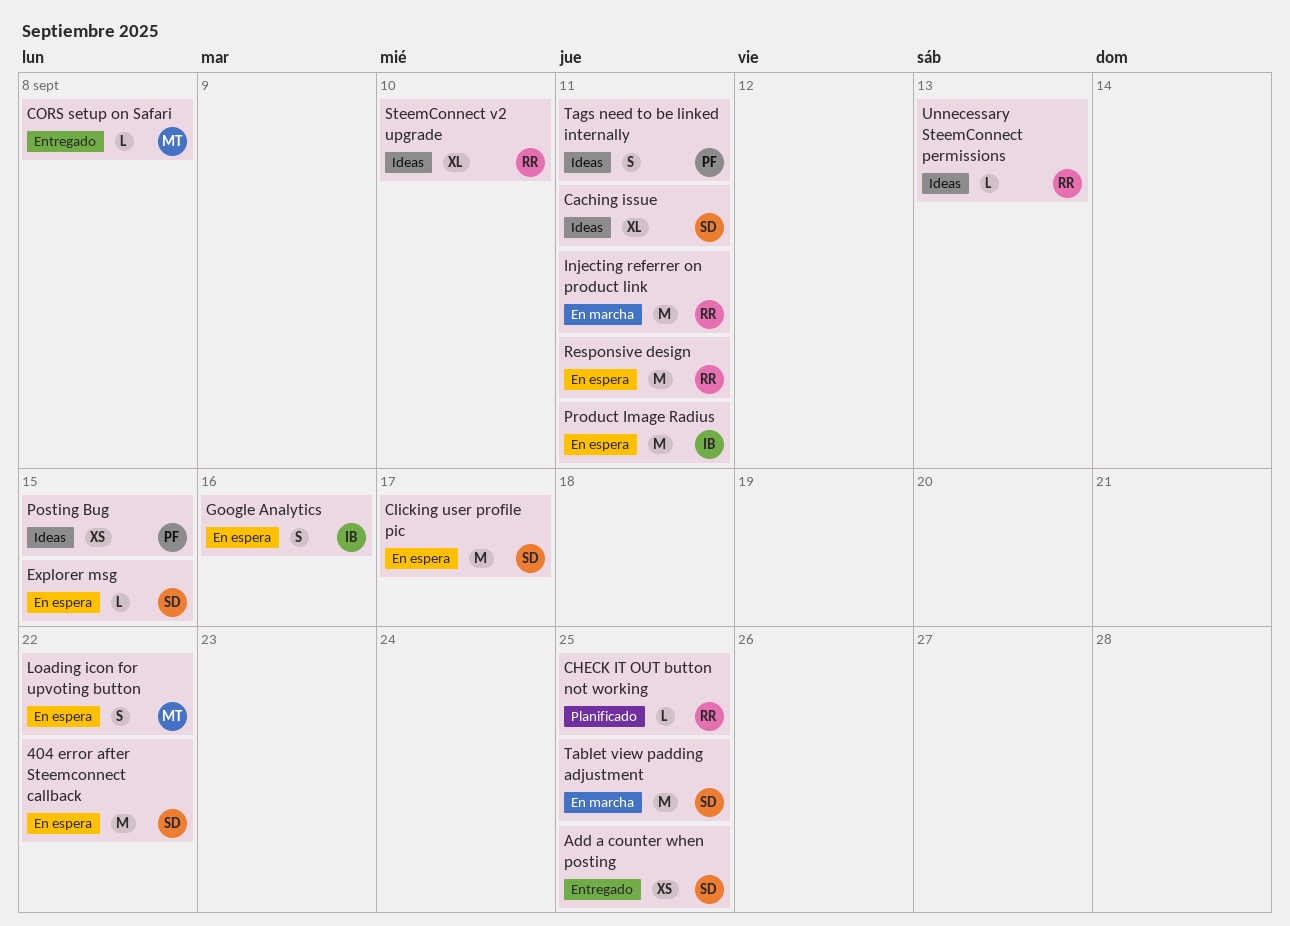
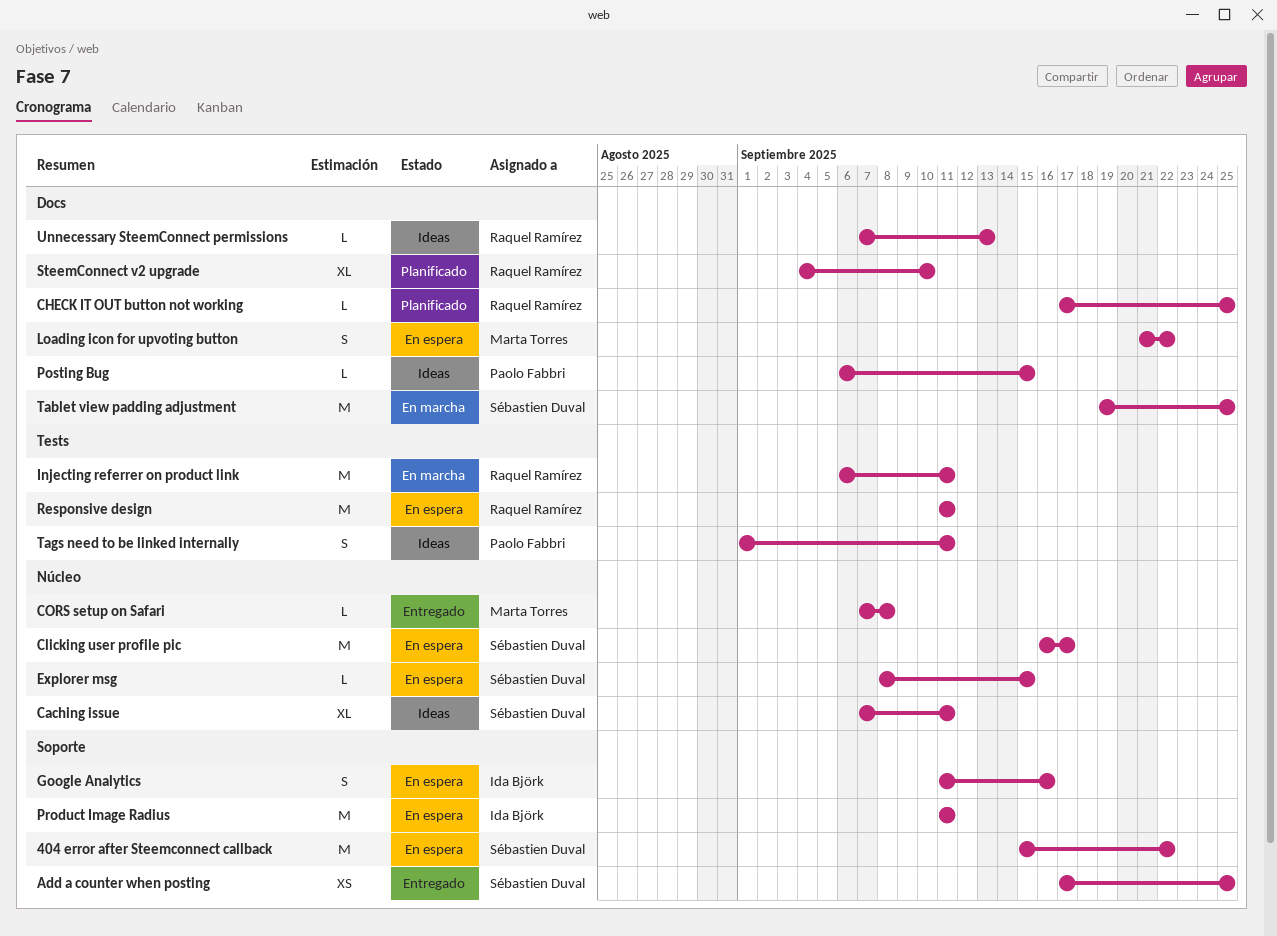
Posting Bug, estimate: XS -> L
SteemConnect v2 upgrade, status: Ideas -> Planificado

